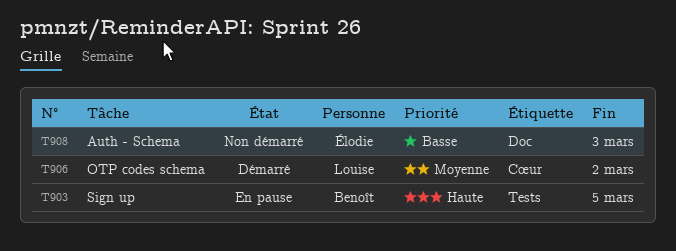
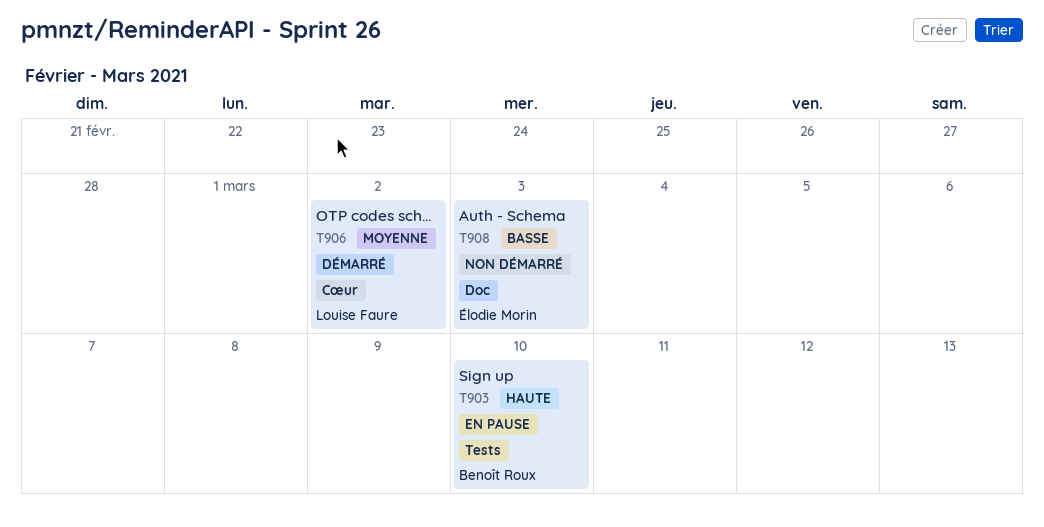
T903, due: Mar 5 -> Mar 10

